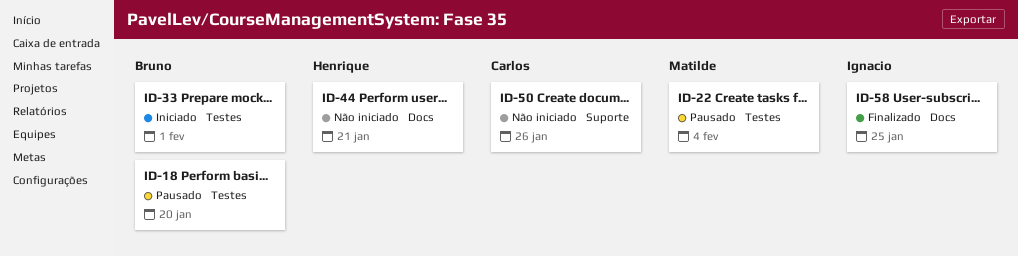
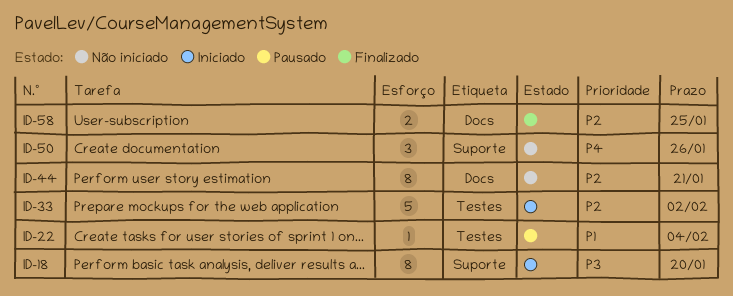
ID-18, status: Pausado -> Iniciado
ID-18, label: Testes -> Suporte
ID-33, due: Feb 1 -> Feb 2

